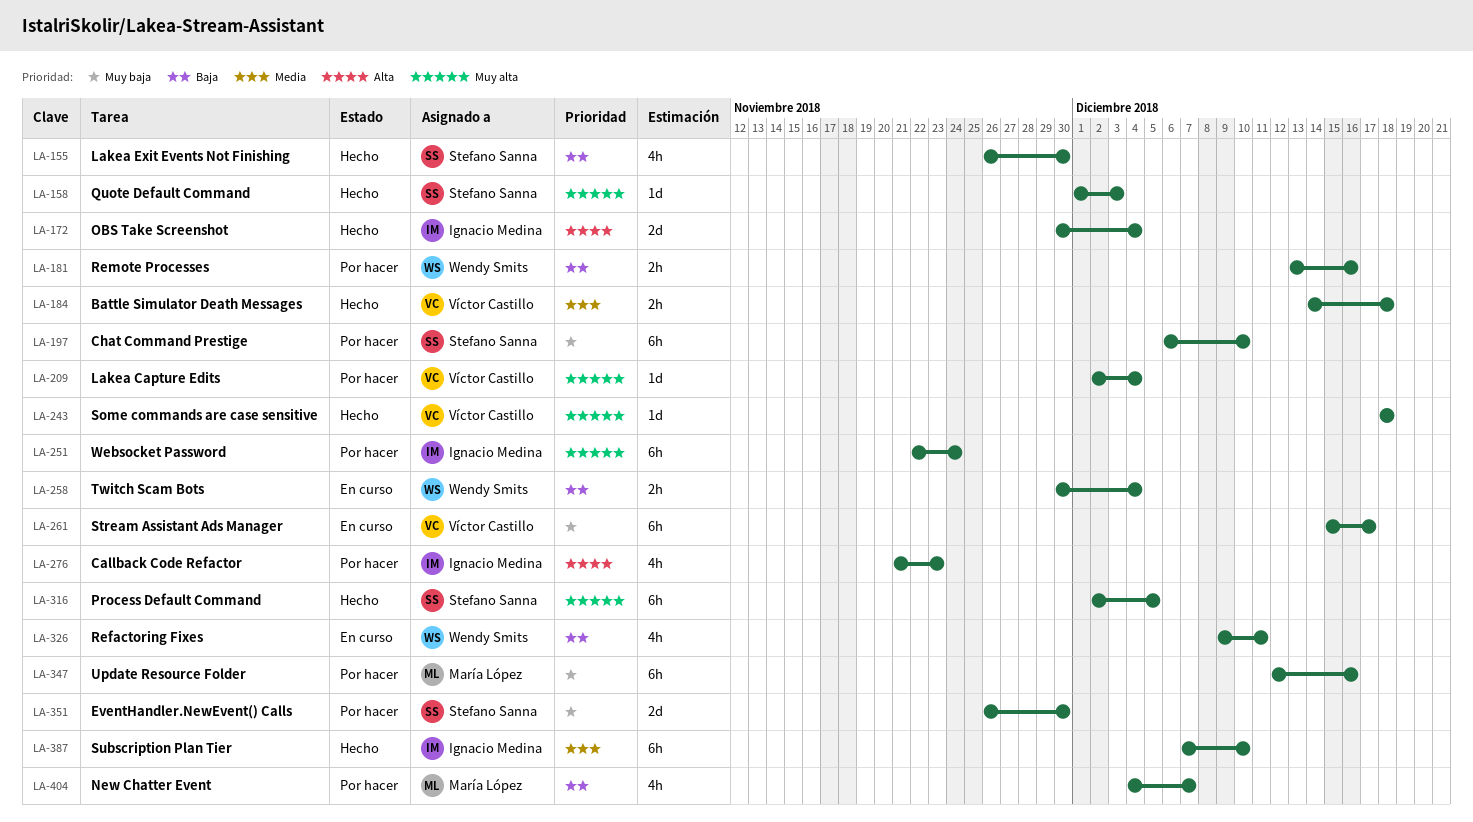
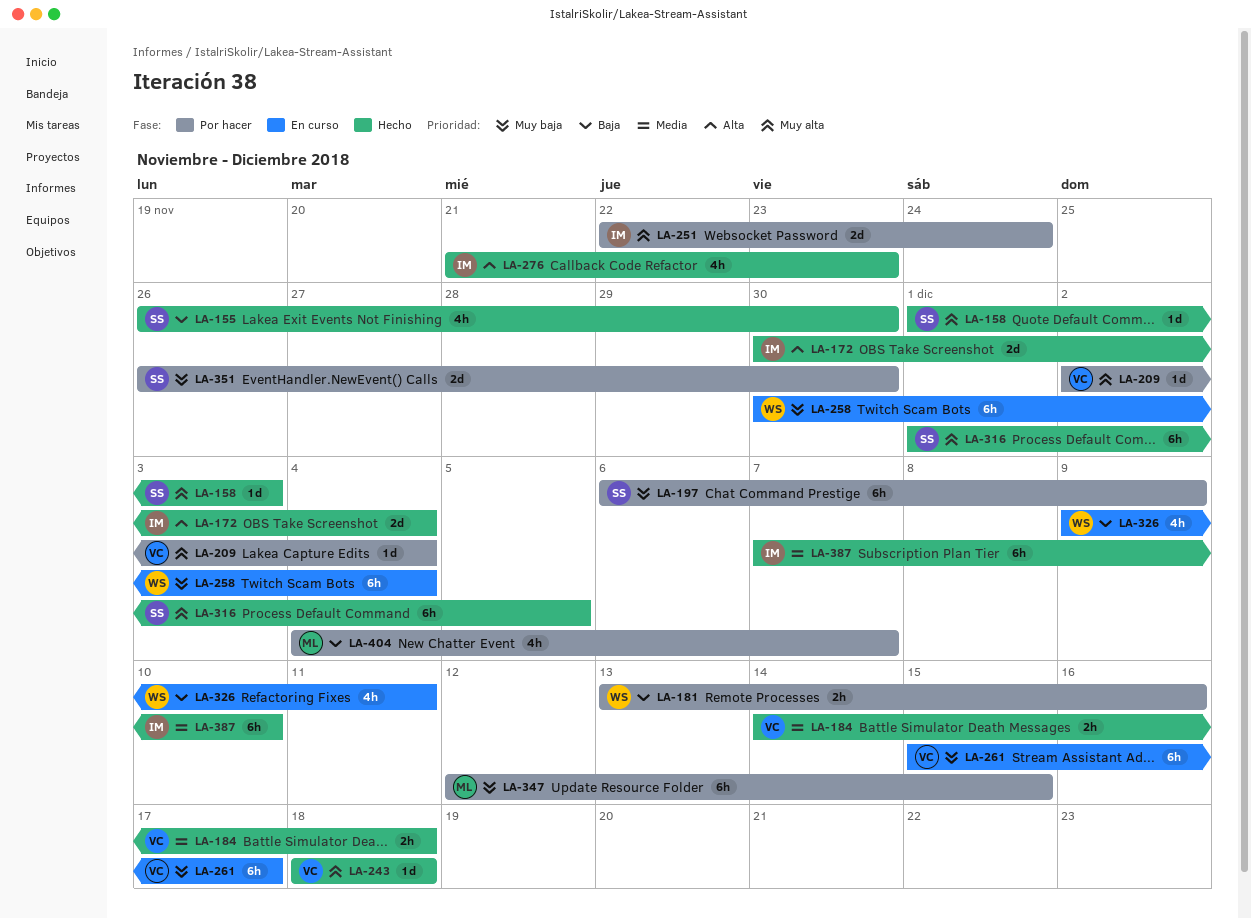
LA-197, due: Dec 10 -> Dec 9
LA-251, estimate: 6h -> 2d
LA-258, priority: Baja -> Muy baja
LA-258, estimate: 2h -> 6h
LA-276, status: Por hacer -> Hecho
LA-316, start: Dec 2 -> Dec 1
LA-347, due: Dec 16 -> Dec 15

